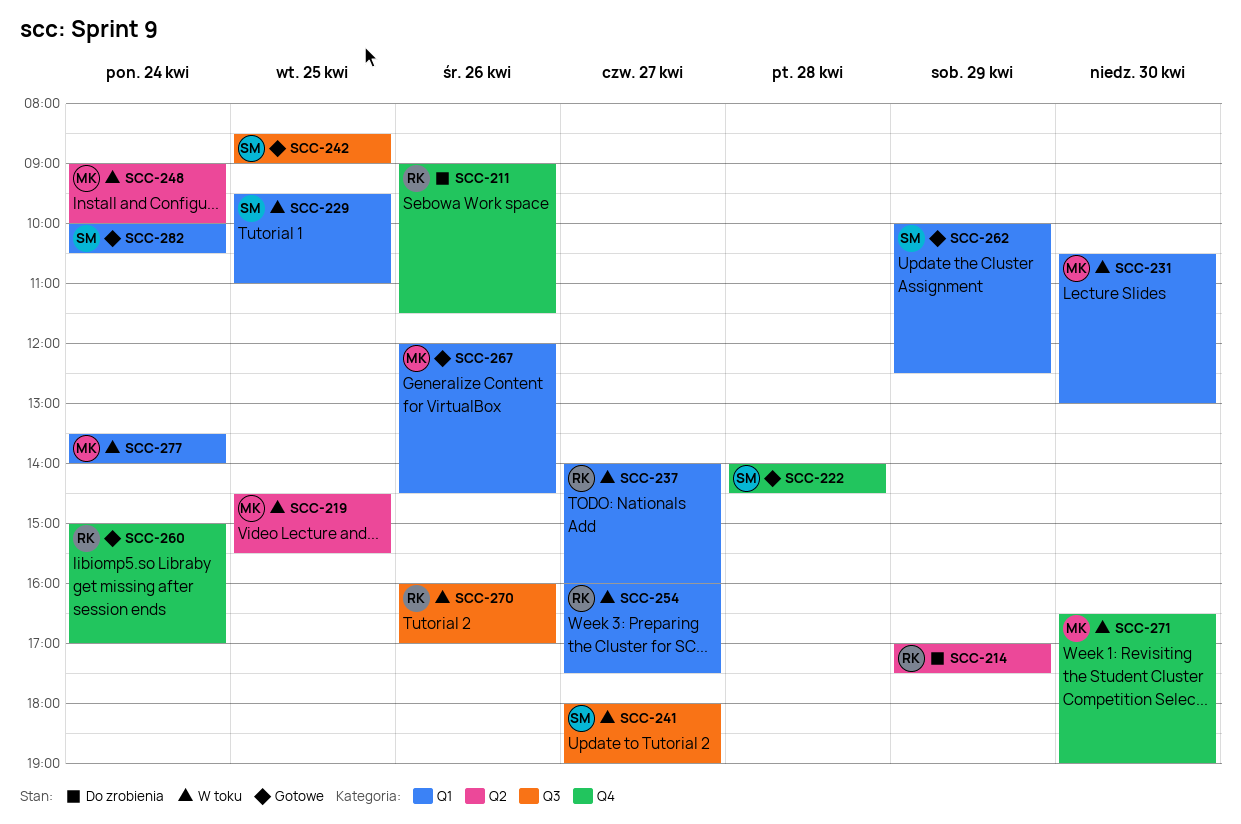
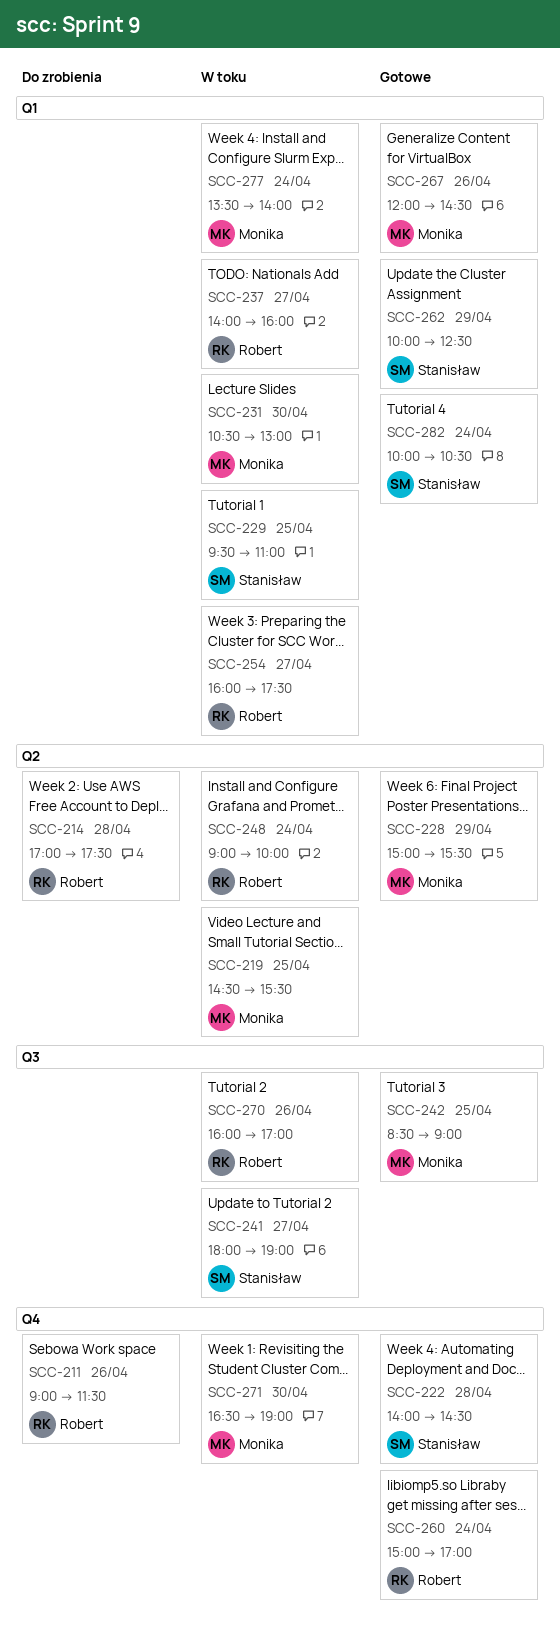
SCC-214, day: Apr 29 -> Apr 28
SCC-228: none -> present
SCC-242, owner: Stanisław -> Monika
SCC-248, owner: Monika -> Robert

